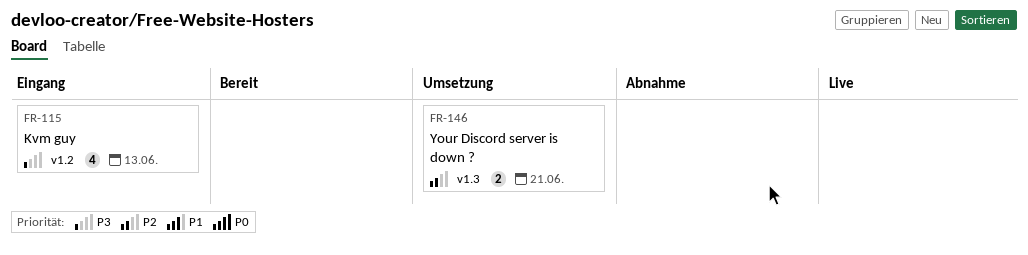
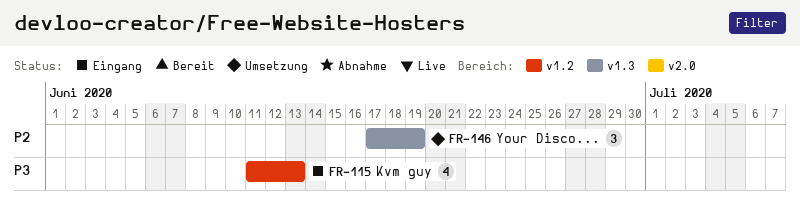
FR-146, estimate: 2 -> 3
FR-146, due: Jun 21 -> Jun 19

